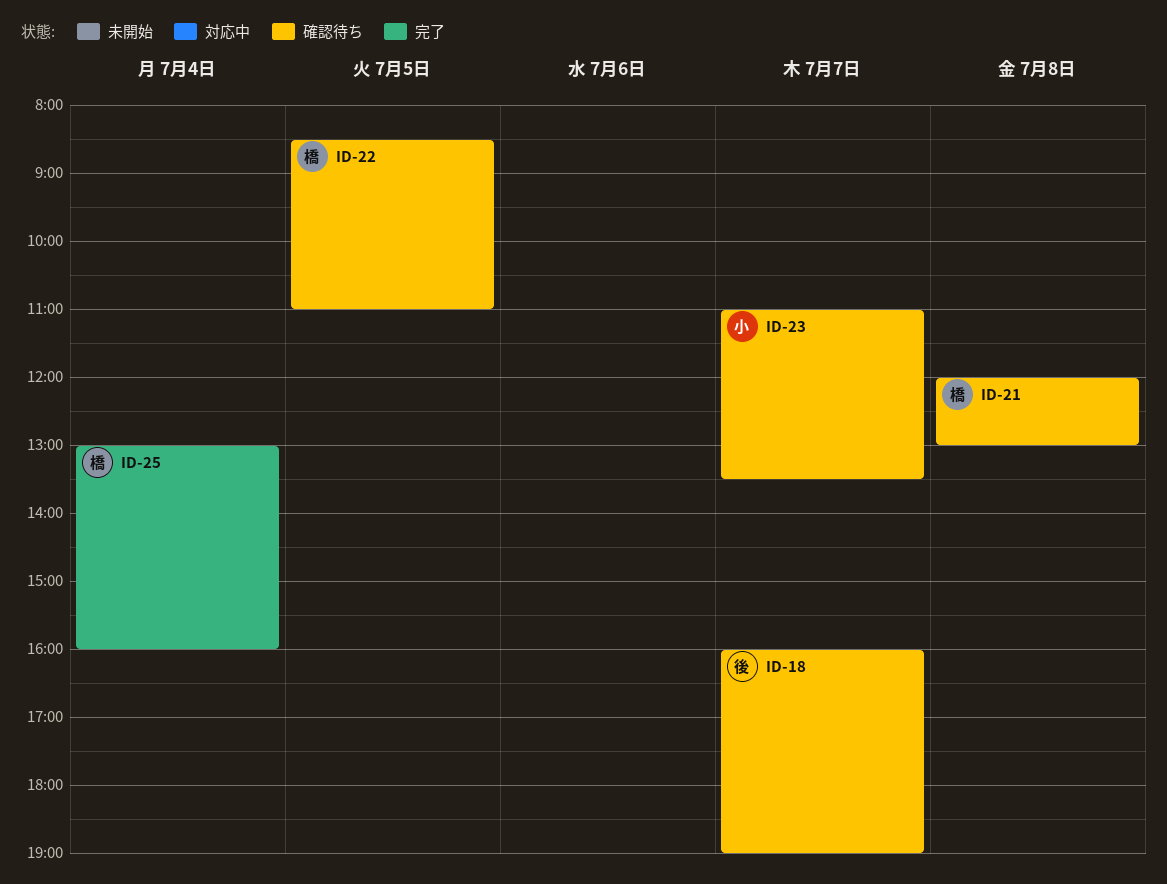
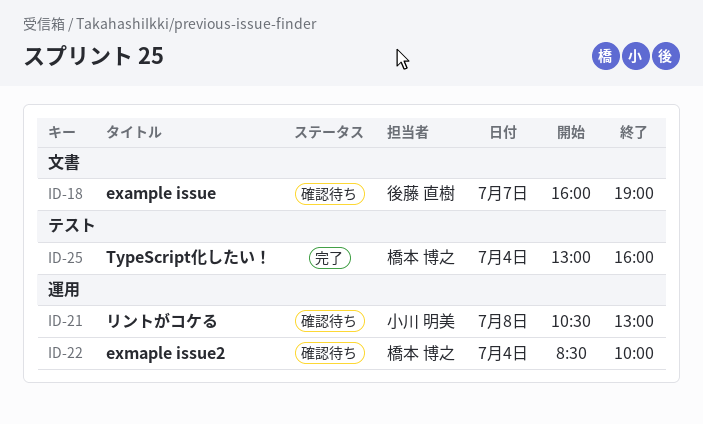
ID-21, owner: 橋本 博之 -> 小川 明美
ID-21, begins: 12:00 -> 10:30
ID-22, day: Jul 5 -> Jul 4
ID-22, ends: 11:00 -> 10:00
ID-23: present -> none

